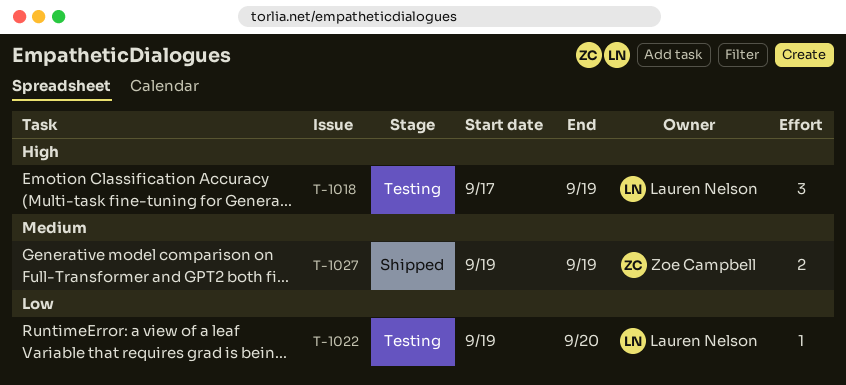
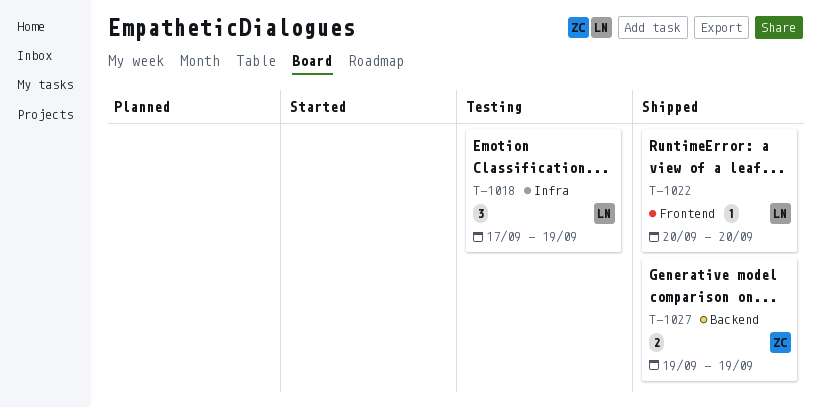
T-1022, status: Testing -> Shipped
T-1022, start: Sep 19 -> Sep 20

